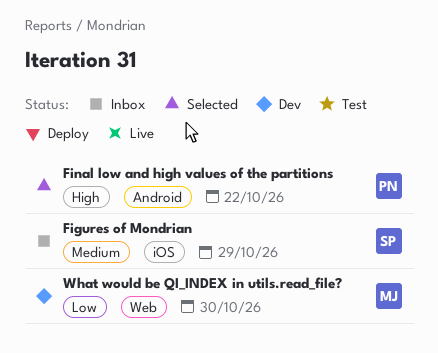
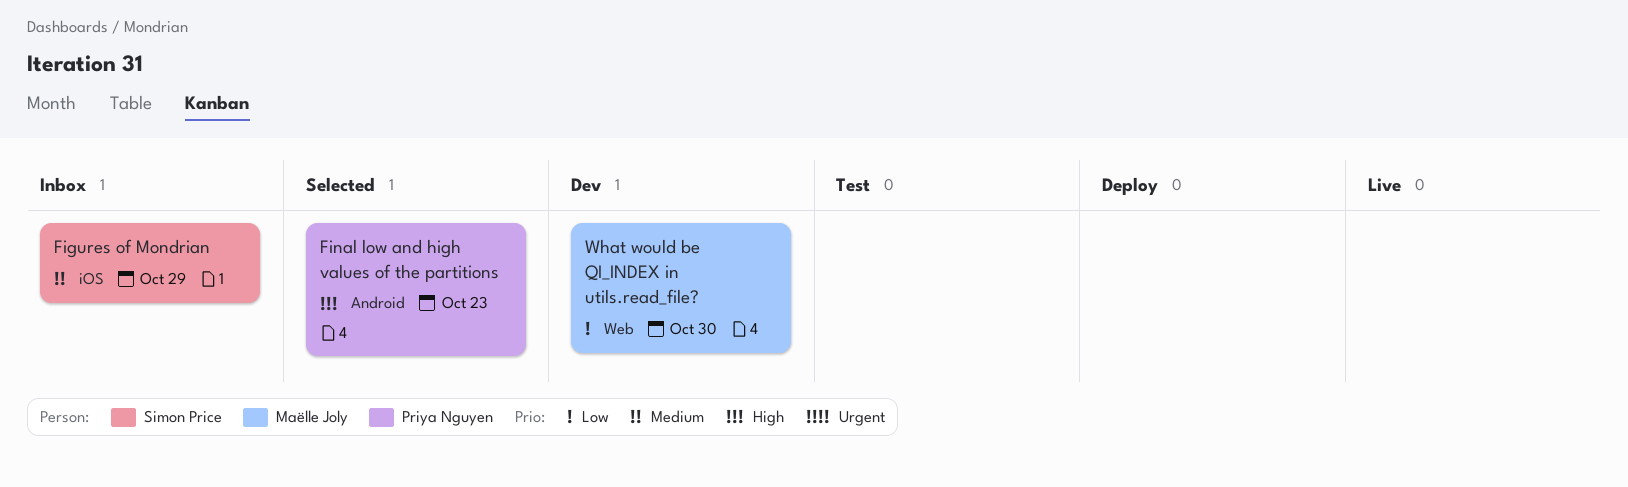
Final low and high values of the partitions, due: Oct 22 -> Oct 23

